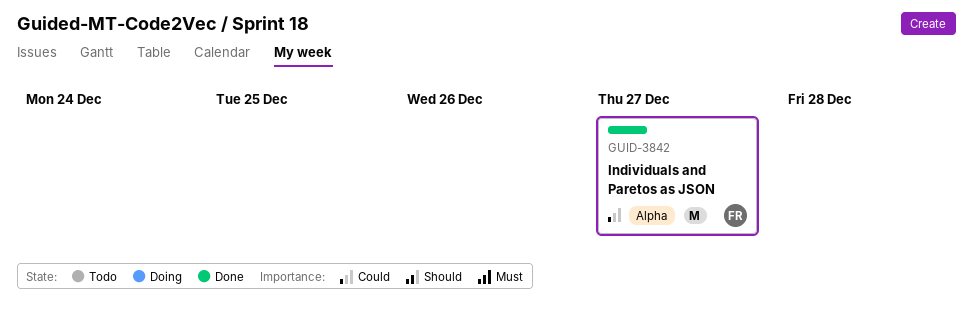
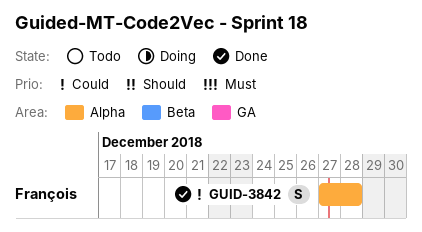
GUID-3842, estimate: M -> S
GUID-3842, due: Dec 27 -> Dec 28

